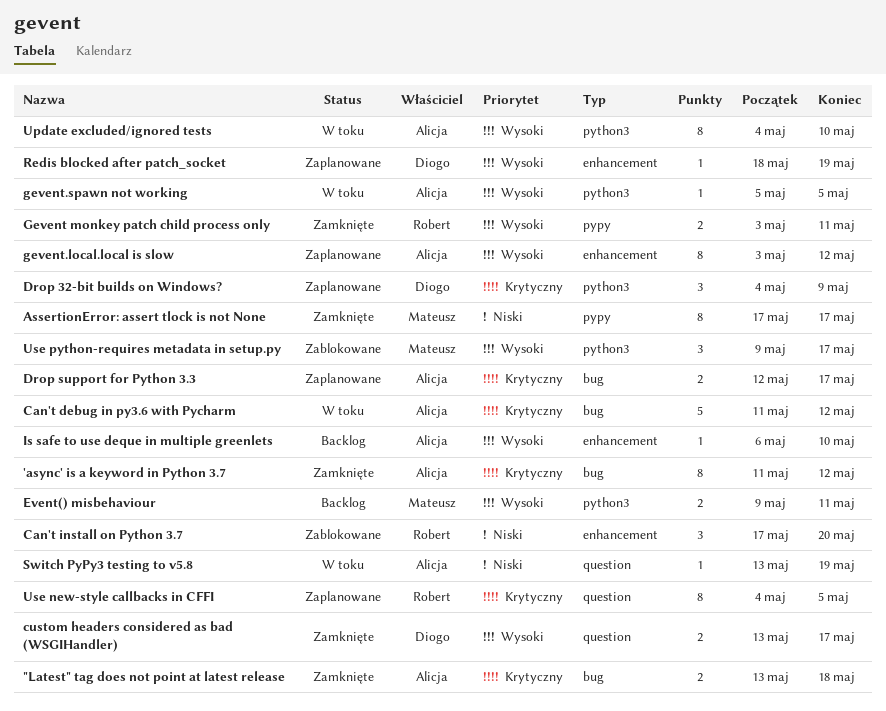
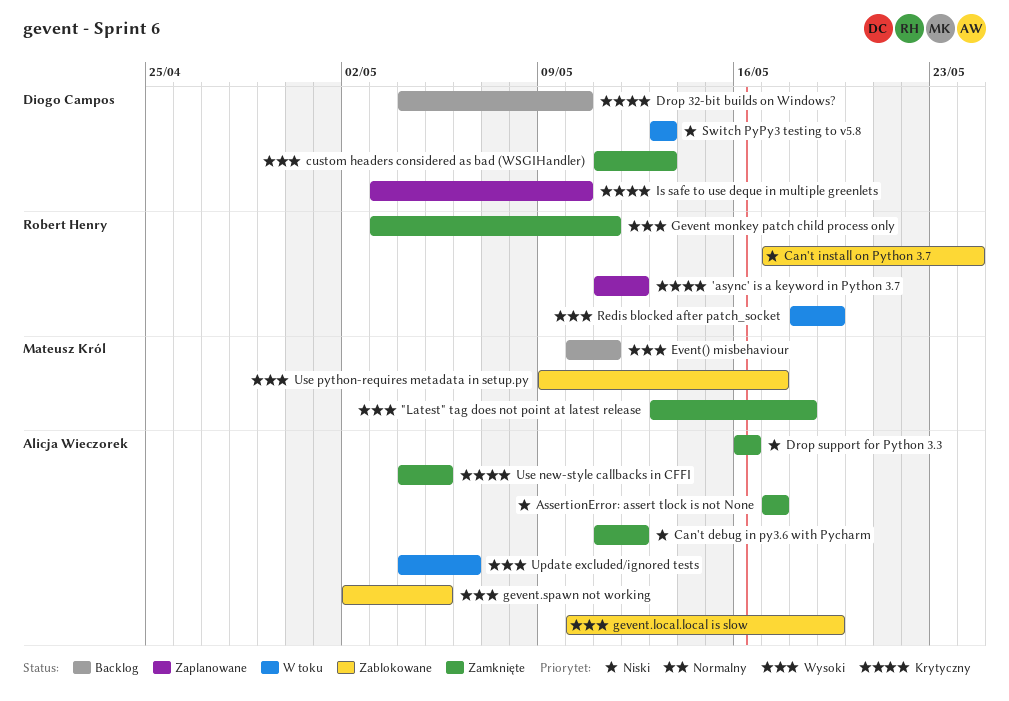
"Latest" tag does not point at latest release, owner: Alicja Wieczorek -> Mateusz Król
"Latest" tag does not point at latest release, priority: Krytyczny -> Wysoki
'async' is a keyword in Python 3.7, status: Zamknięte -> Zaplanowane
'async' is a keyword in Python 3.7, owner: Alicja Wieczorek -> Robert Henry
AssertionError: assert tlock is not None, owner: Mateusz Król -> Alicja Wieczorek
Can't debug in py3.6 with Pycharm, status: W toku -> Zamknięte
Can't debug in py3.6 with Pycharm, priority: Krytyczny -> Niski
Can't install on Python 3.7, due: May 20 -> May 24
custom headers considered as bad (WSGIHandler), start: May 13 -> May 11
custom headers considered as bad (WSGIHandler), due: May 17 -> May 13
Drop 32-bit builds on Windows?, status: Zaplanowane -> Backlog
Drop 32-bit builds on Windows?, due: May 9 -> May 10
Drop support for Python 3.3, status: Zaplanowane -> Zamknięte
Drop support for Python 3.3, priority: Krytyczny -> Niski
Drop support for Python 3.3, start: May 12 -> May 16
Drop support for Python 3.3, due: May 17 -> May 16
Event() misbehaviour, start: May 9 -> May 10
gevent.local.local is slow, status: Zaplanowane -> Zablokowane
gevent.local.local is slow, start: May 3 -> May 10
gevent.local.local is slow, due: May 12 -> May 19
gevent.spawn not working, status: W toku -> Zablokowane
gevent.spawn not working, start: May 5 -> May 2
Is safe to use deque in multiple greenlets, status: Backlog -> Zaplanowane
Is safe to use deque in multiple greenlets, owner: Alicja Wieczorek -> Diogo Campos
Is safe to use deque in multiple greenlets, priority: Wysoki -> Krytyczny
Is safe to use deque in multiple greenlets, start: May 6 -> May 3
Redis blocked after patch_socket, status: Zaplanowane -> W toku
Redis blocked after patch_socket, owner: Diogo Campos -> Robert Henry
Switch PyPy3 testing to v5.8, owner: Alicja Wieczorek -> Diogo Campos
Switch PyPy3 testing to v5.8, due: May 19 -> May 13
Update excluded/ignored tests, due: May 10 -> May 6
Use new-style callbacks in CFFI, status: Zaplanowane -> Zamknięte
Use new-style callbacks in CFFI, owner: Robert Henry -> Alicja Wieczorek

